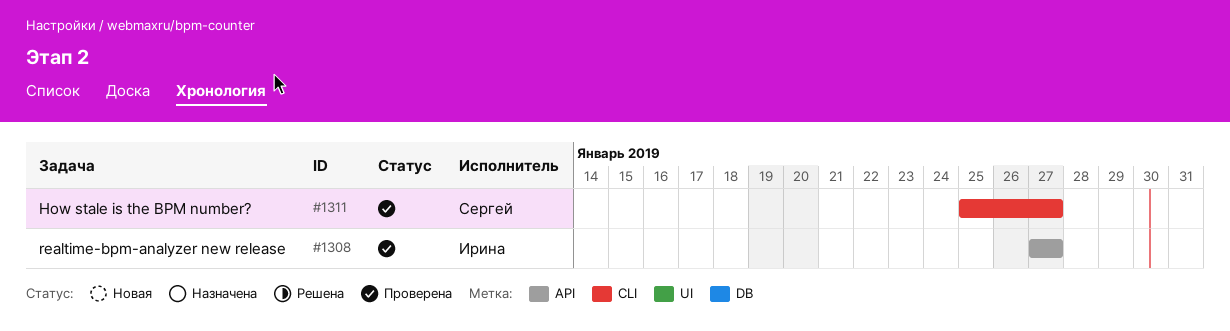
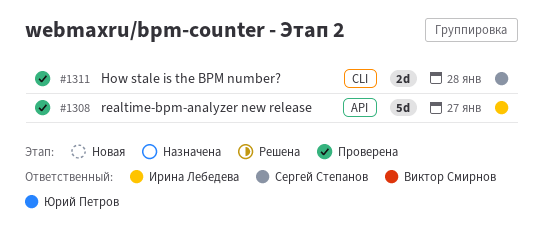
#1311, due: Jan 27 -> Jan 28

